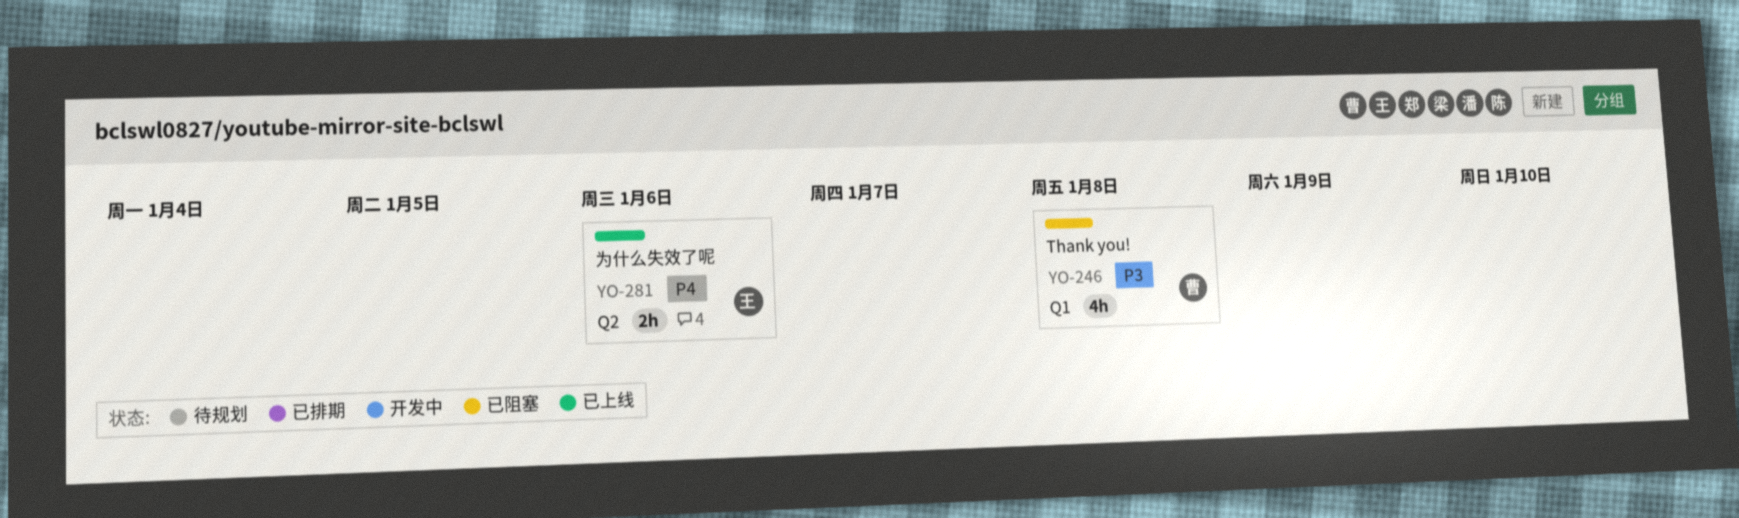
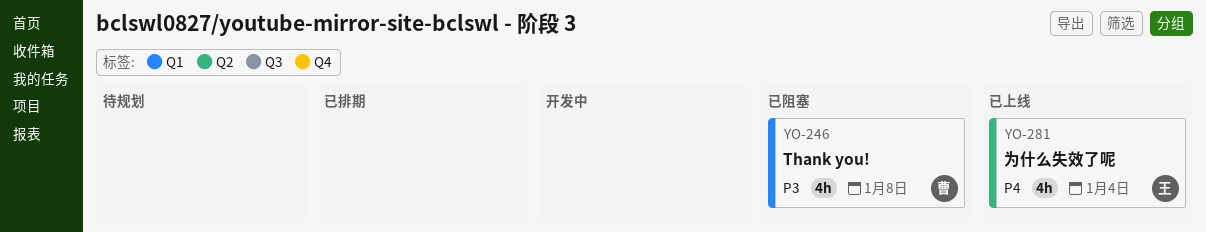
YO-281, estimate: 2h -> 4h
YO-281, due: Jan 6 -> Jan 4

